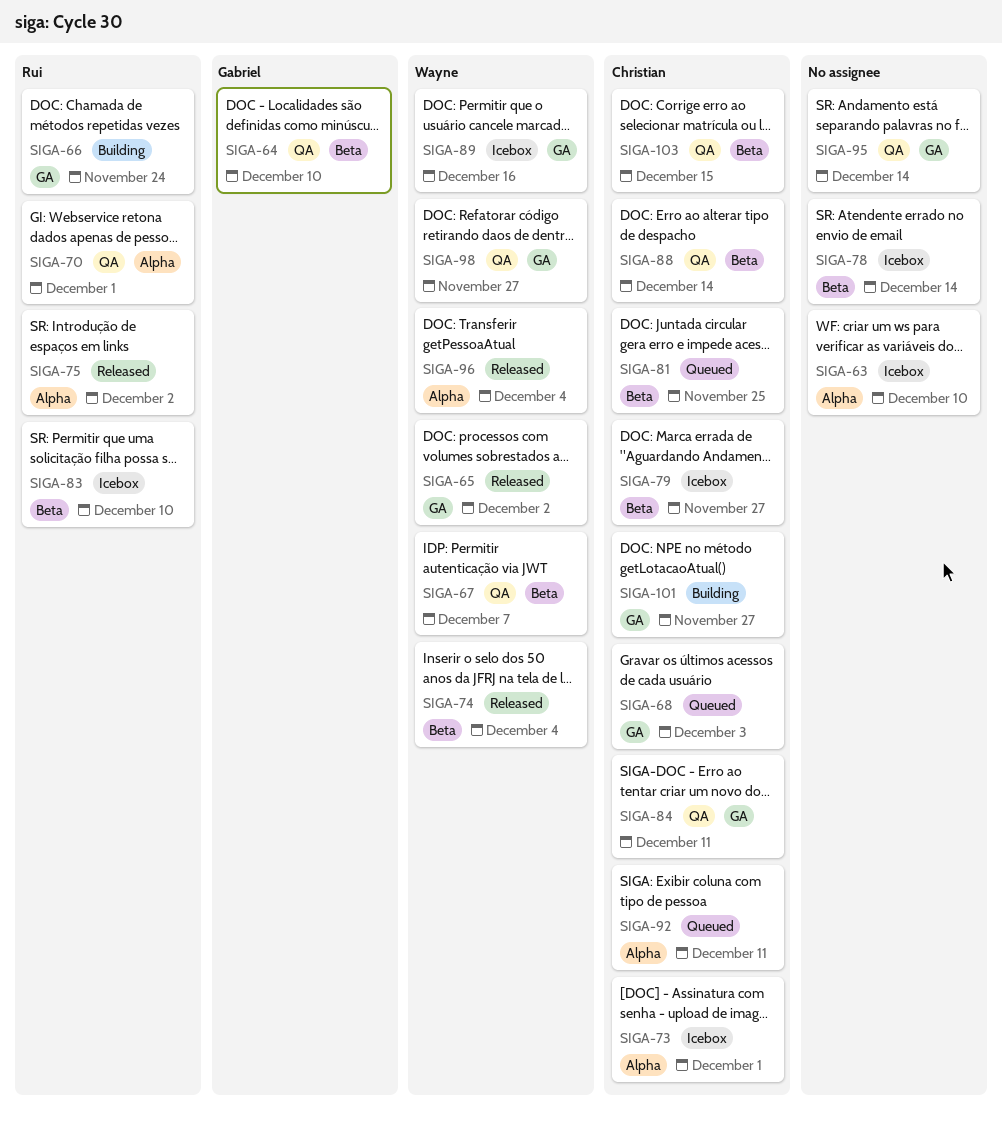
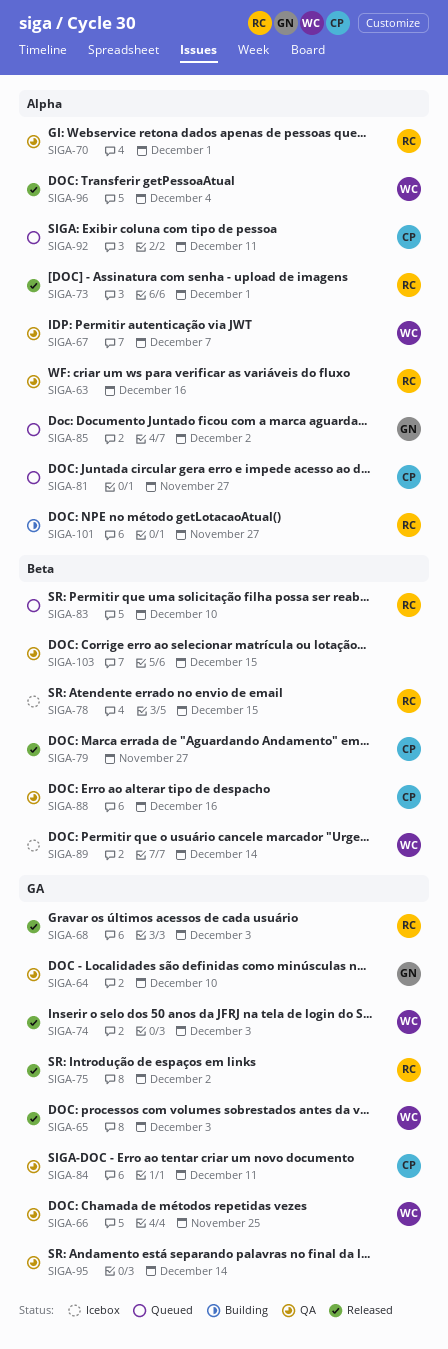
SIGA-63, status: Icebox -> QA
SIGA-63, owner: none -> Rui
SIGA-63, due: Dec 10 -> Dec 16
SIGA-64, label: Beta -> GA
SIGA-65, due: Dec 2 -> Dec 3
SIGA-66, status: Building -> QA
SIGA-66, owner: Rui -> Wayne
SIGA-66, due: Nov 24 -> Nov 25
SIGA-67, label: Beta -> Alpha
SIGA-68, status: Queued -> Released
SIGA-68, owner: Christian -> Rui
SIGA-73, status: Icebox -> Released
SIGA-73, owner: Christian -> Rui
SIGA-74, label: Beta -> GA
SIGA-74, due: Dec 4 -> Dec 3
SIGA-75, label: Alpha -> GA
SIGA-78, owner: none -> Rui
SIGA-78, due: Dec 14 -> Dec 15
SIGA-79, status: Icebox -> Released
SIGA-81, label: Beta -> Alpha
SIGA-81, due: Nov 25 -> Nov 27
SIGA-83, status: Icebox -> Queued
SIGA-85: none -> present
SIGA-88, due: Dec 14 -> Dec 16
SIGA-89, label: GA -> Beta
SIGA-89, due: Dec 16 -> Dec 14
SIGA-98: present -> none
SIGA-101, owner: Christian -> Rui
SIGA-101, label: GA -> Alpha
SIGA-103, owner: Christian -> none

